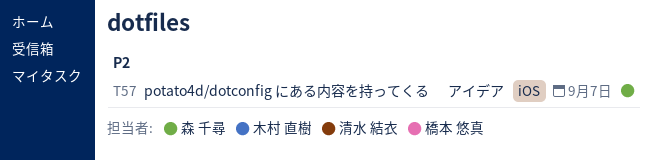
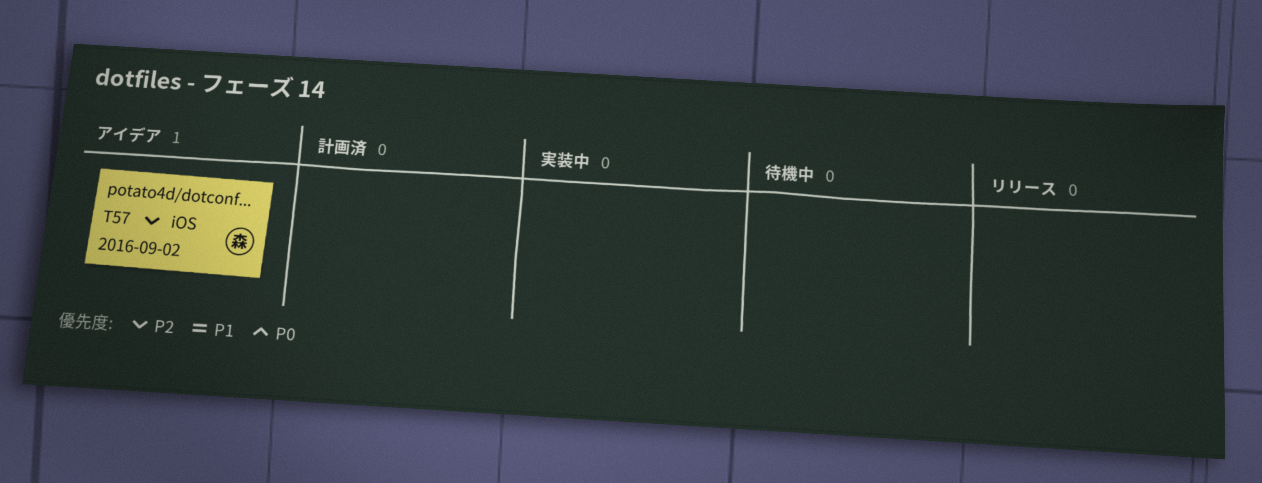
T57, due: Sep 7 -> Sep 2

